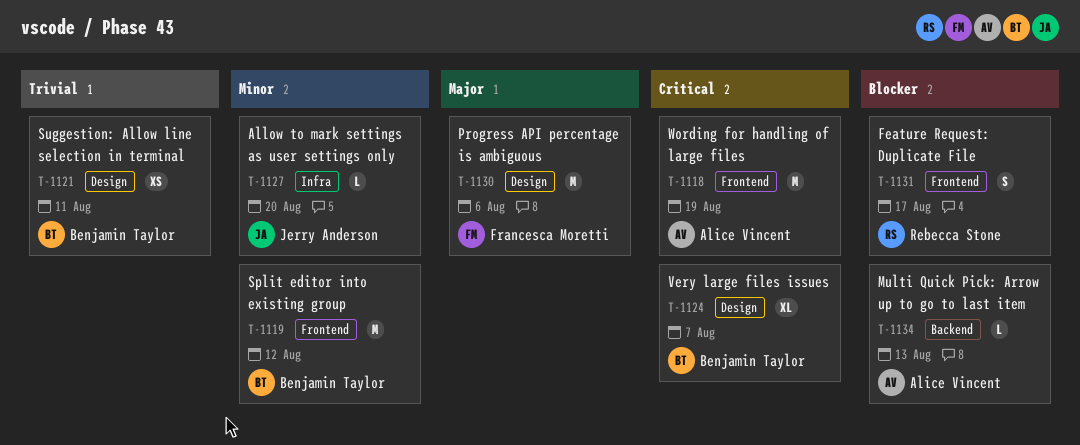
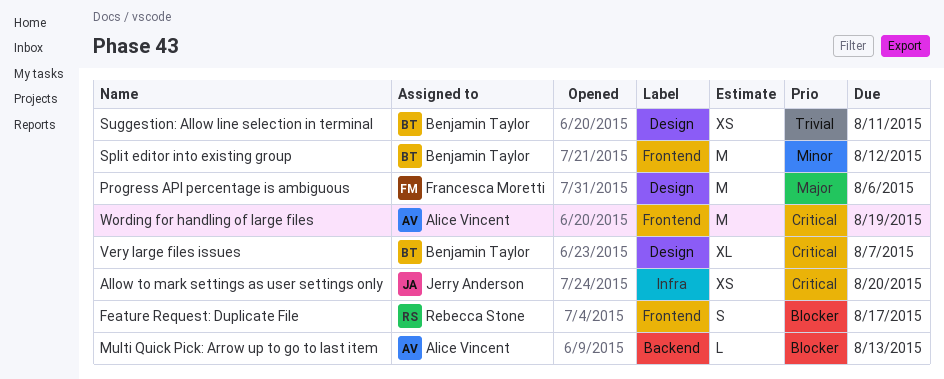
Allow to mark settings as user settings only, priority: Minor -> Critical
Allow to mark settings as user settings only, estimate: L -> XS

